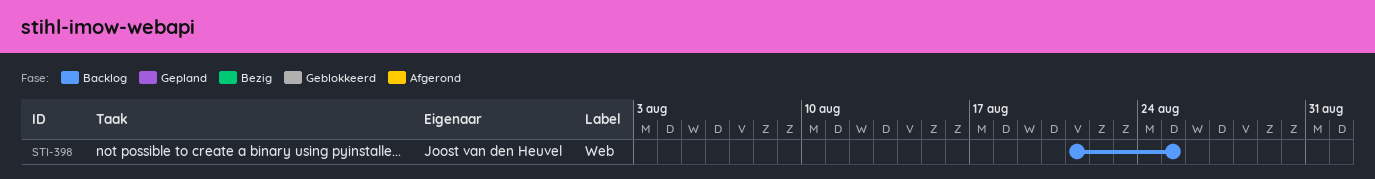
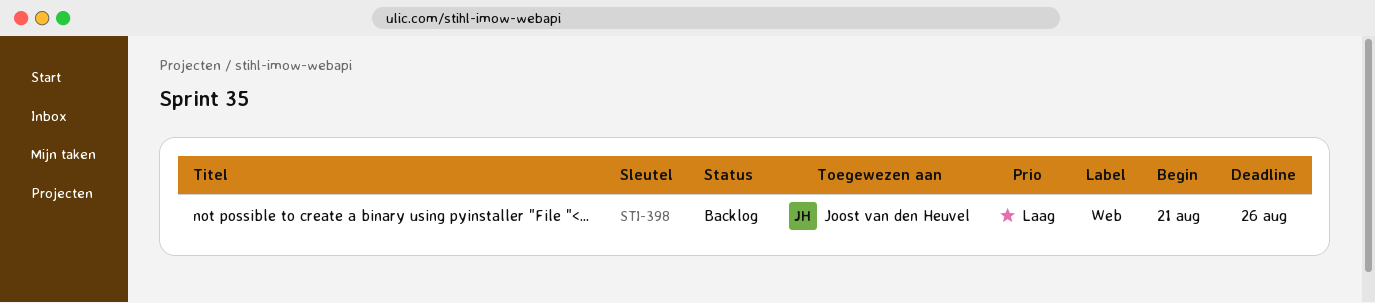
STI-398, due: Aug 25 -> Aug 26

